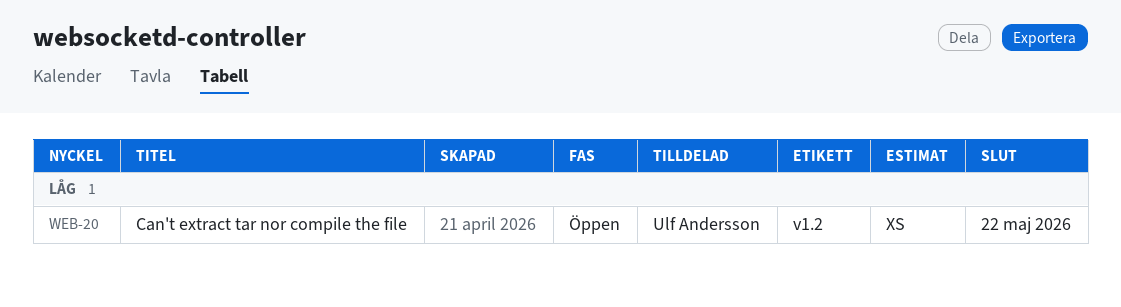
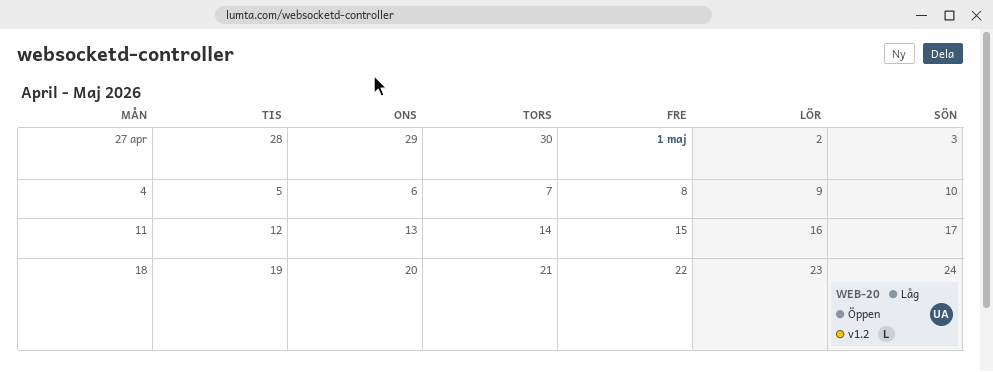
WEB-20, estimate: XS -> L
WEB-20, due: May 22 -> May 24

